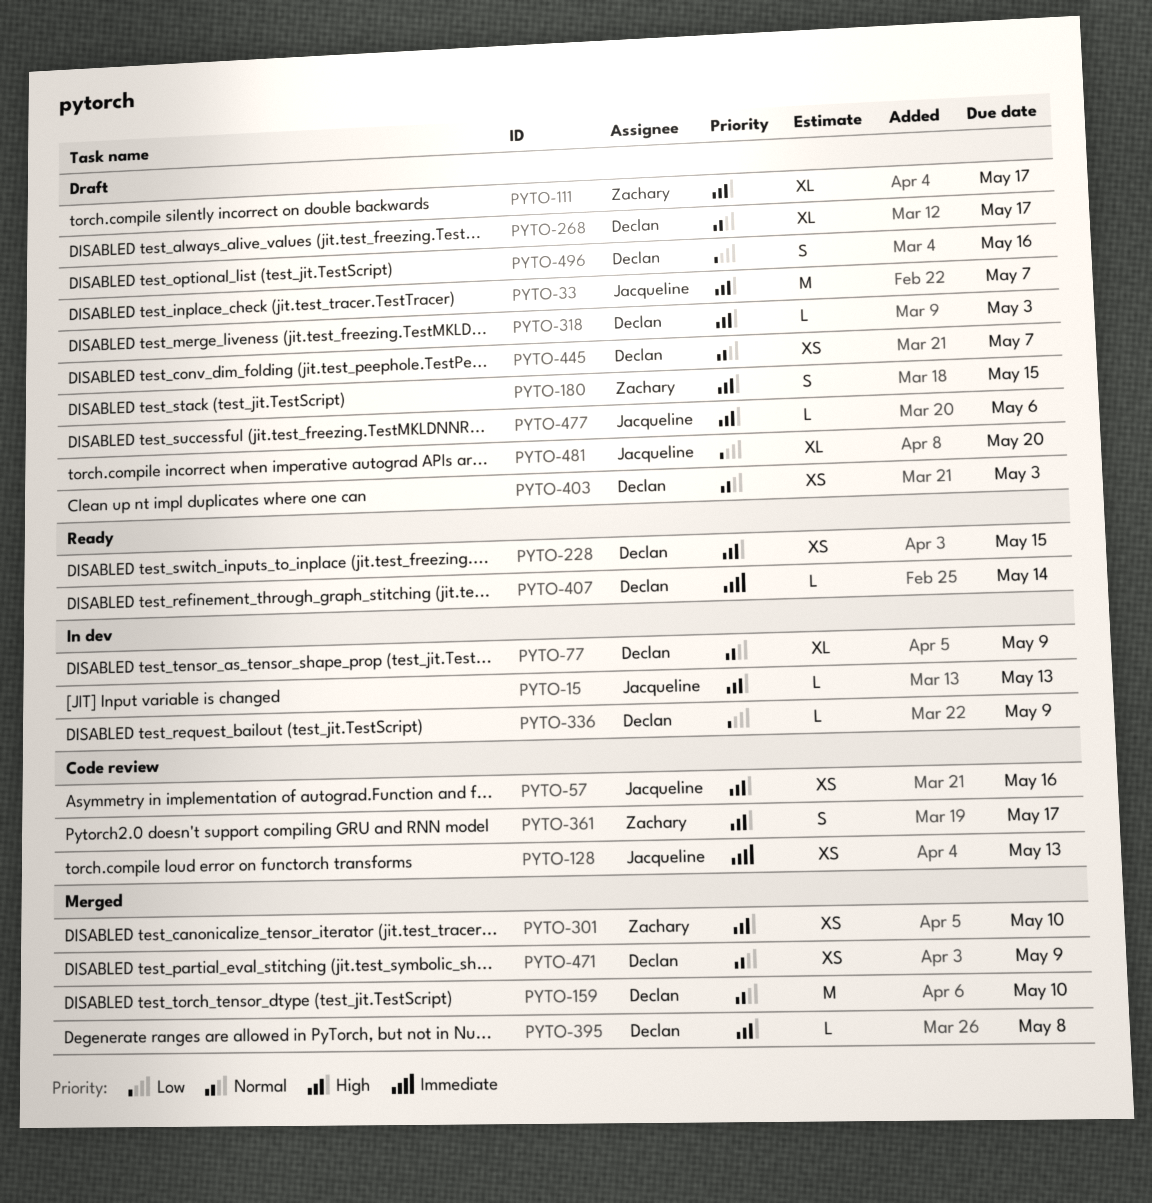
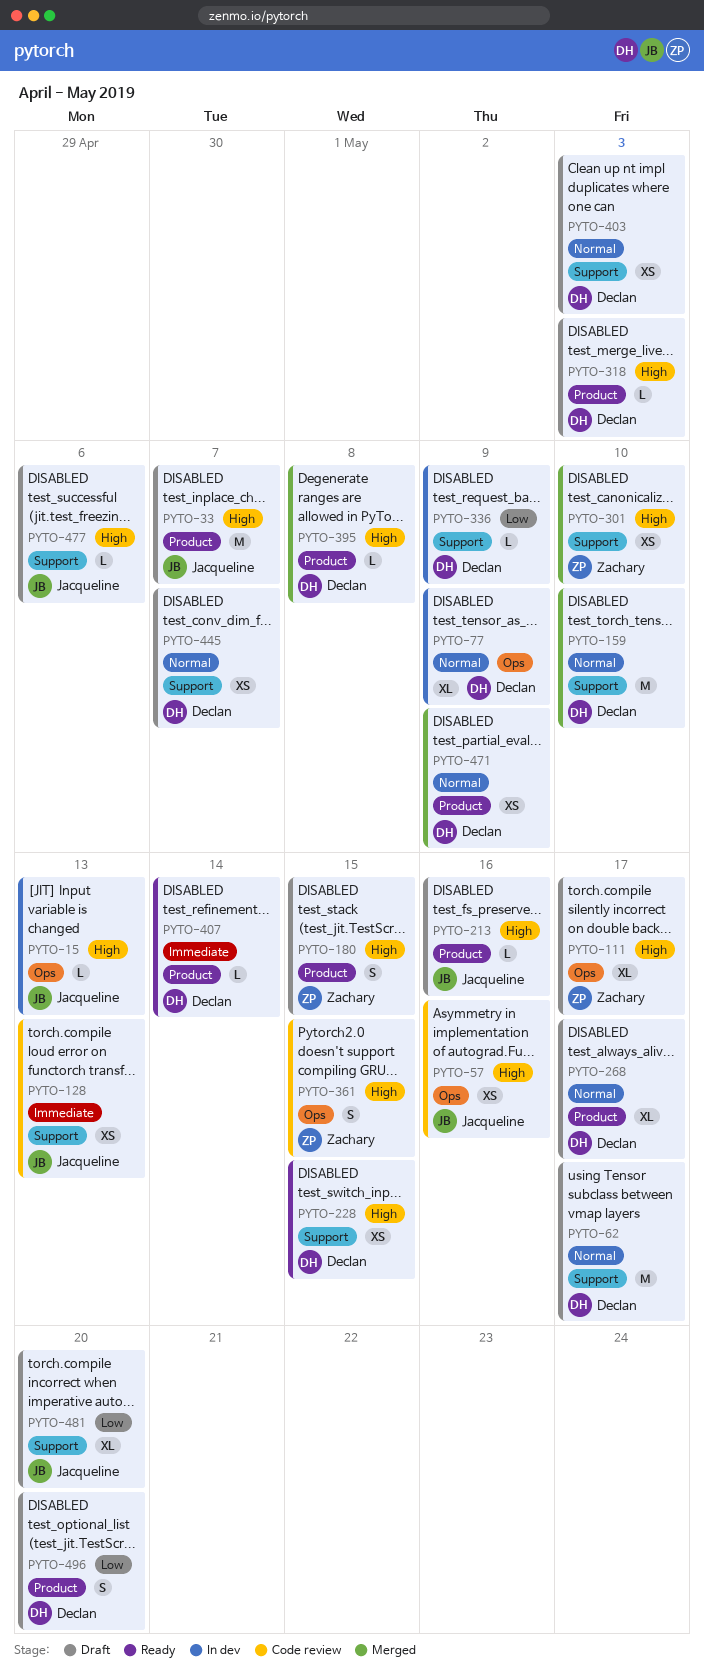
PYTO-62: none -> present
PYTO-213: none -> present
PYTO-361, due: May 17 -> May 15
PYTO-496, due: May 16 -> May 20

